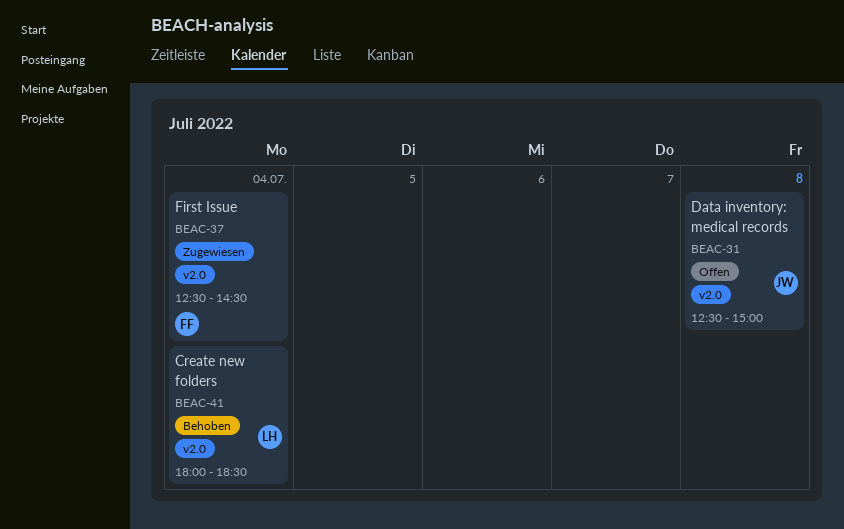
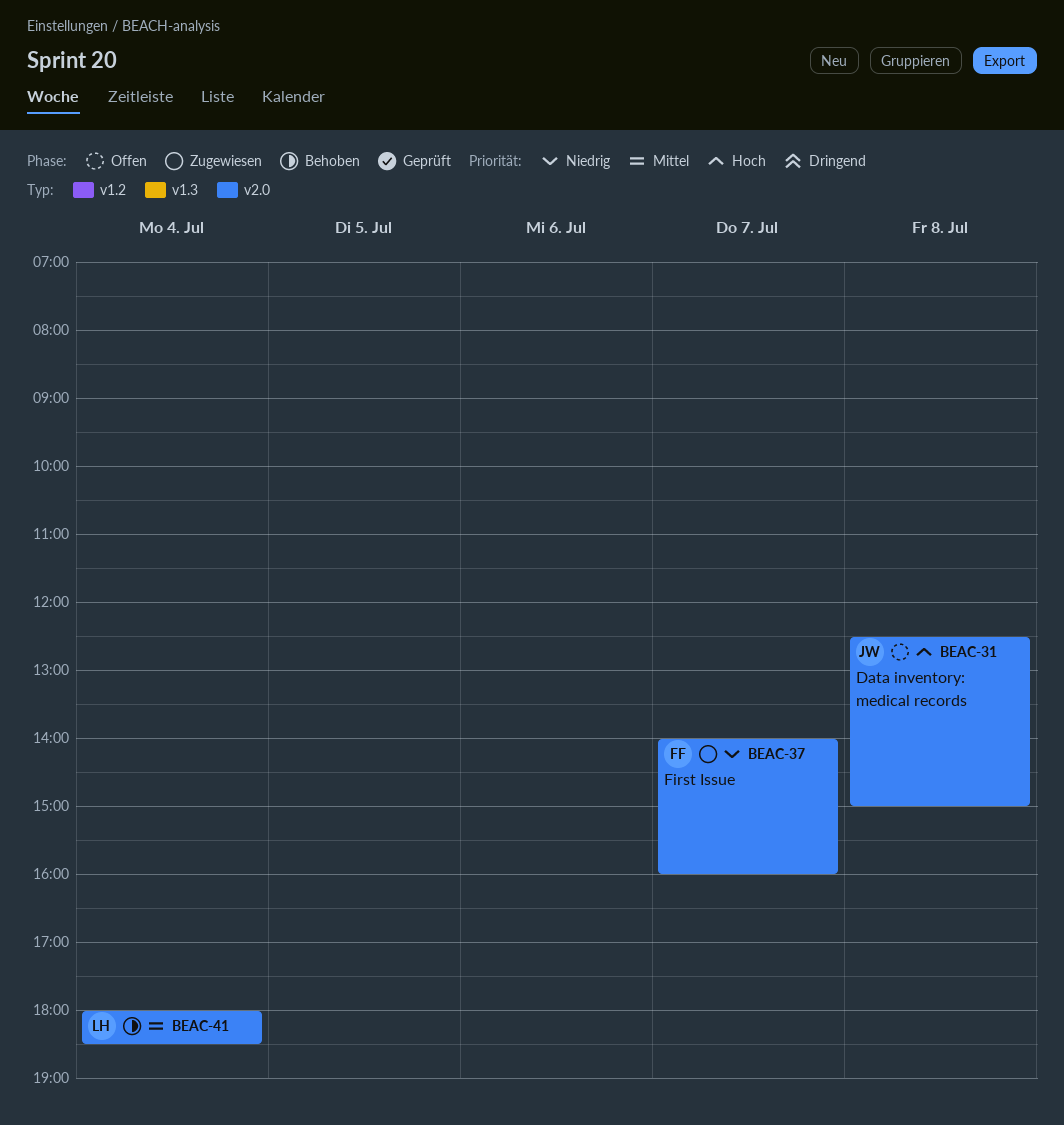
BEAC-37, day: Jul 4 -> Jul 7
BEAC-37, begins: 12:30 -> 14:00
BEAC-37, ends: 14:30 -> 16:00

